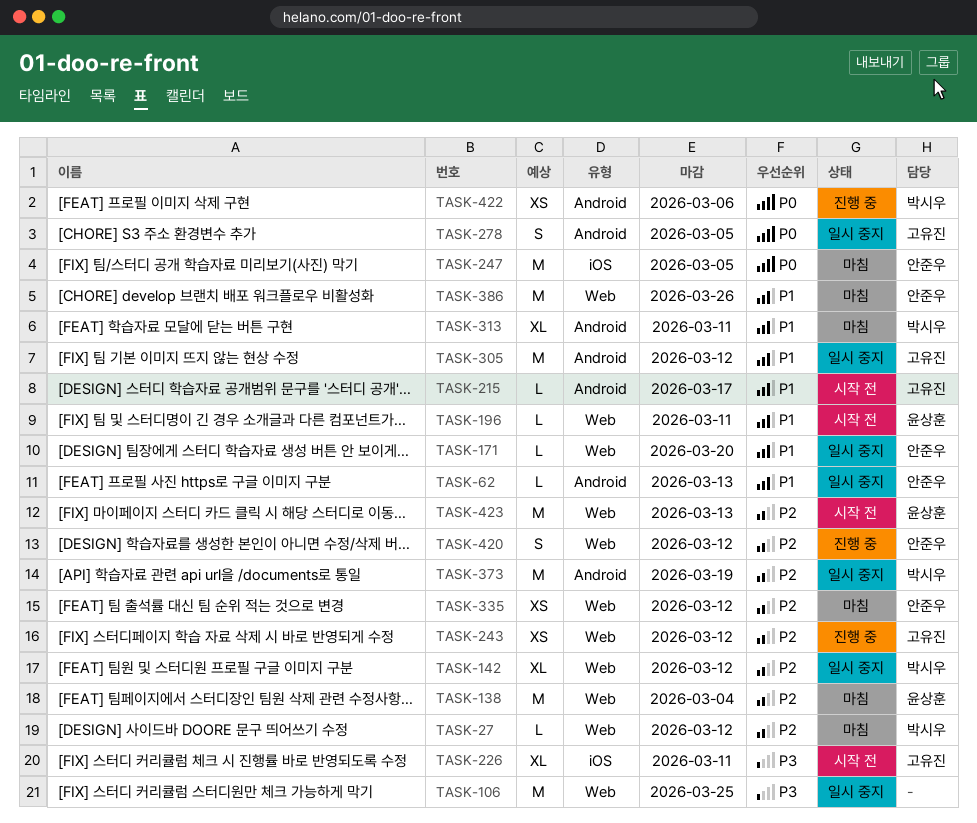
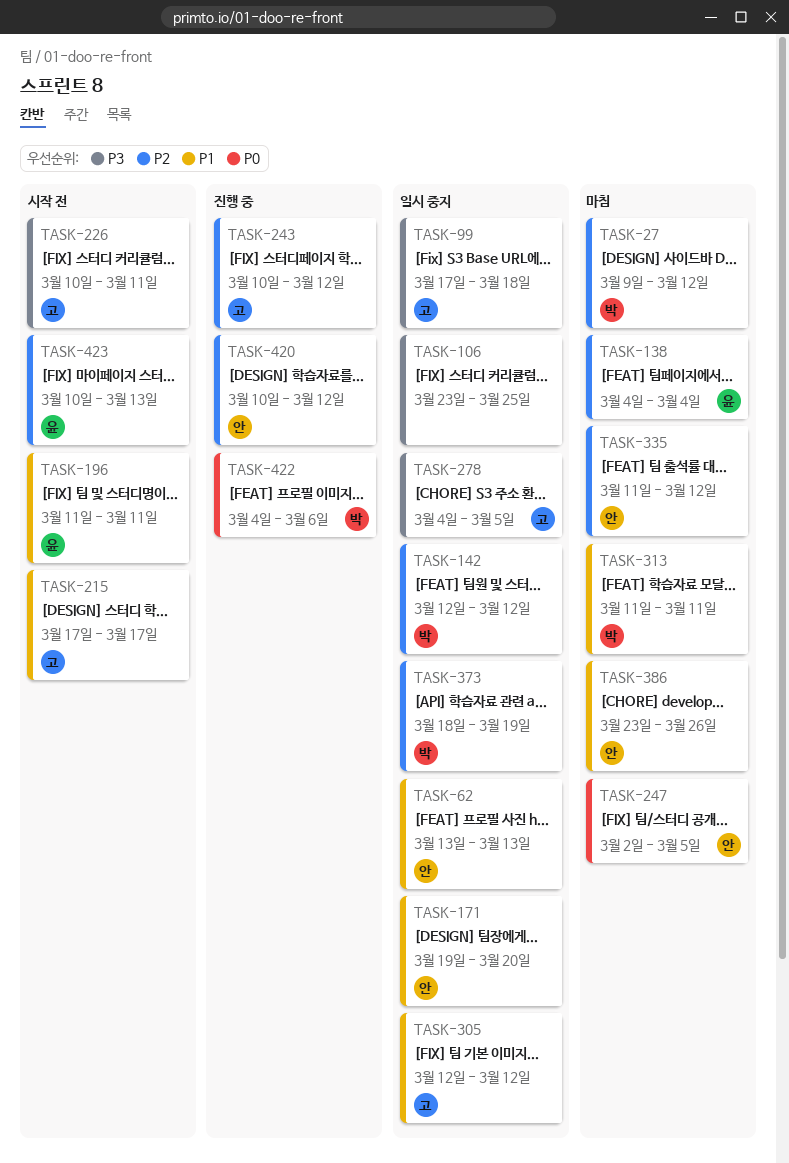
TASK-99: none -> present
TASK-278, priority: P0 -> P3

